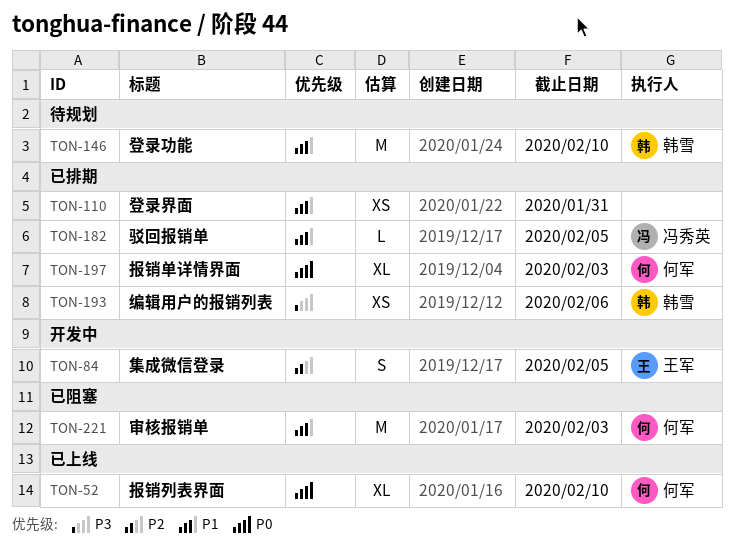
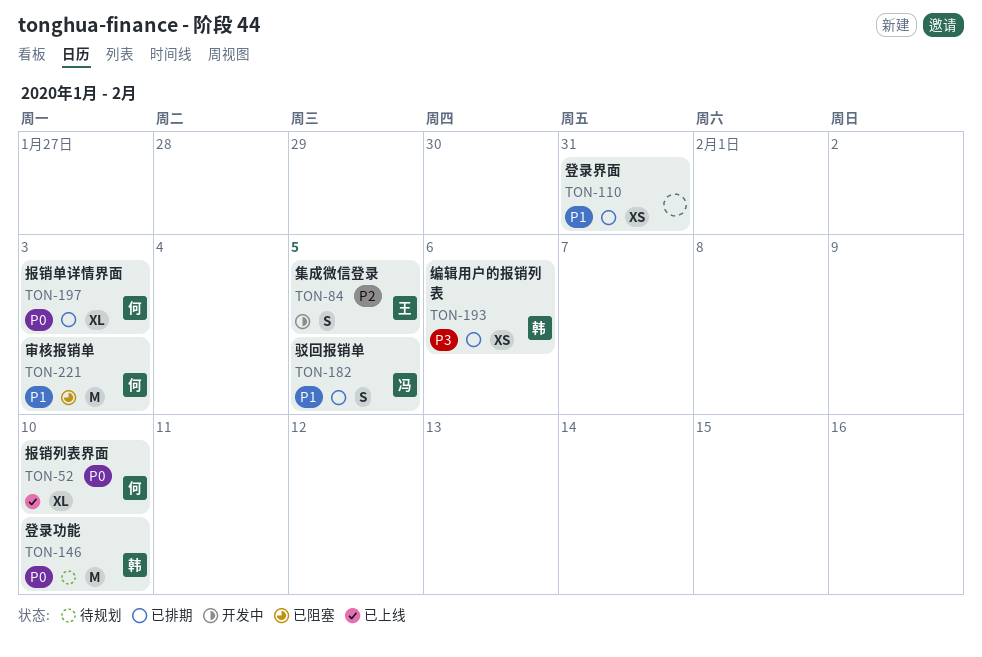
TON-146, priority: P1 -> P0
TON-182, estimate: L -> S

